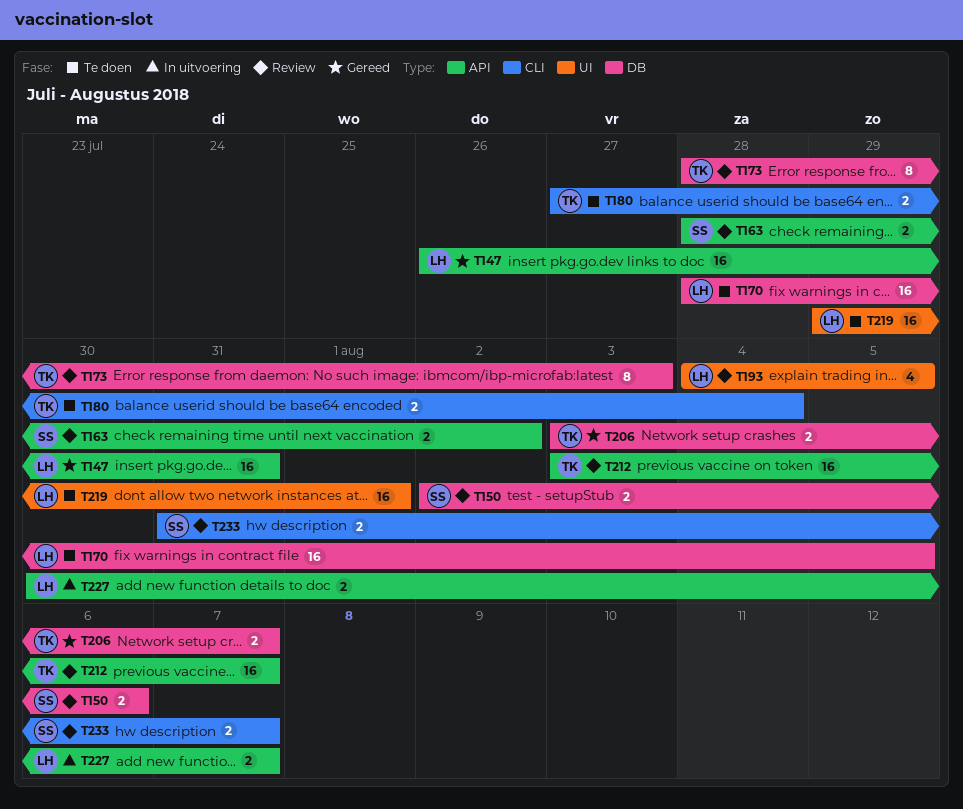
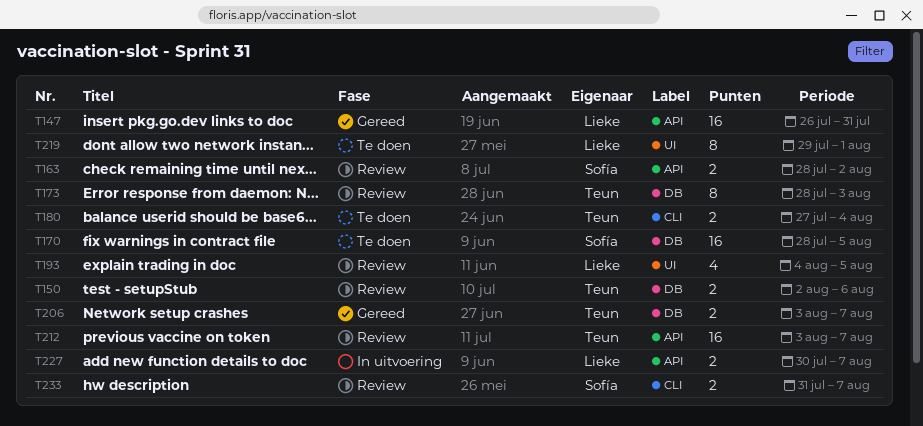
T150, owner: Sofía -> Teun
T170, owner: Lieke -> Sofía
T219, estimate: 16 -> 8

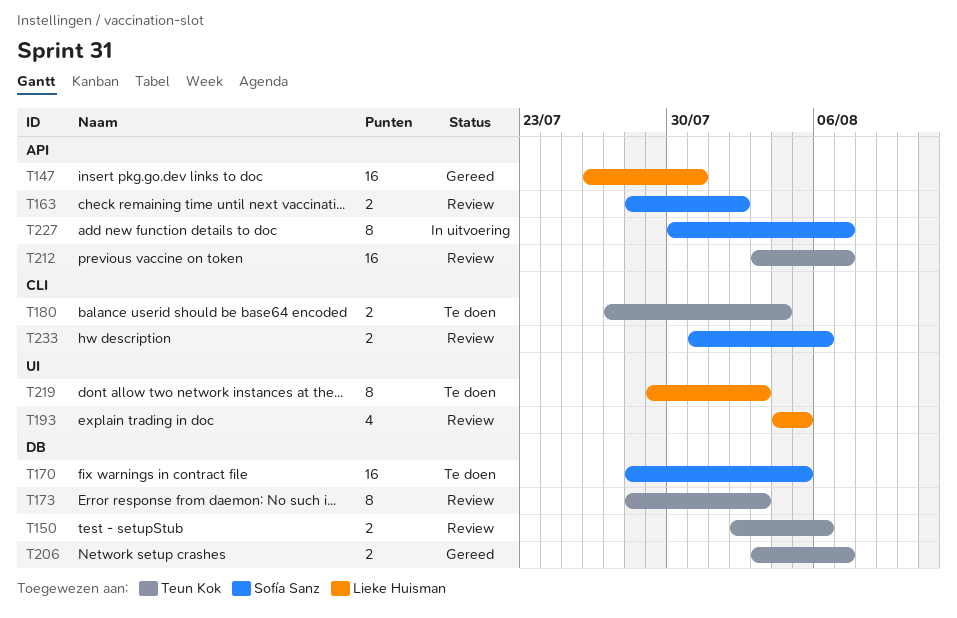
T219, due: Aug 1 -> Aug 3
T227, owner: Lieke Huisman -> Sofía Sanz
T227, estimate: 2 -> 8
T233, due: Aug 7 -> Aug 6

